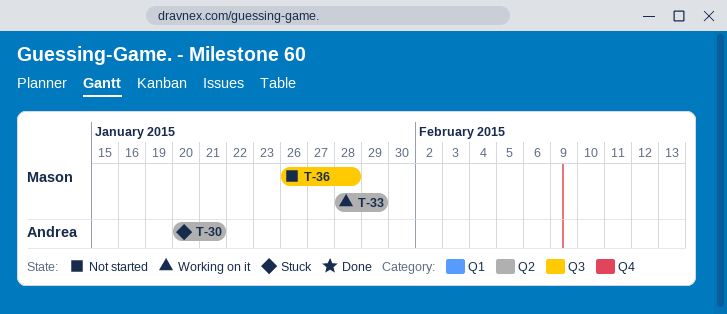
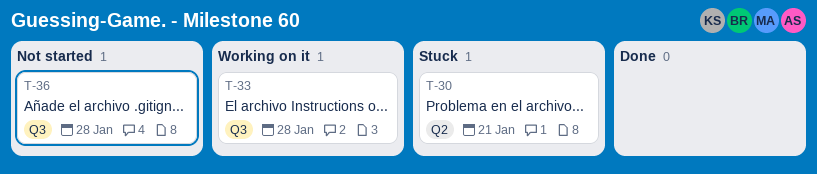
T-33, label: Q2 -> Q3
T-33, due: Jan 29 -> Jan 28

